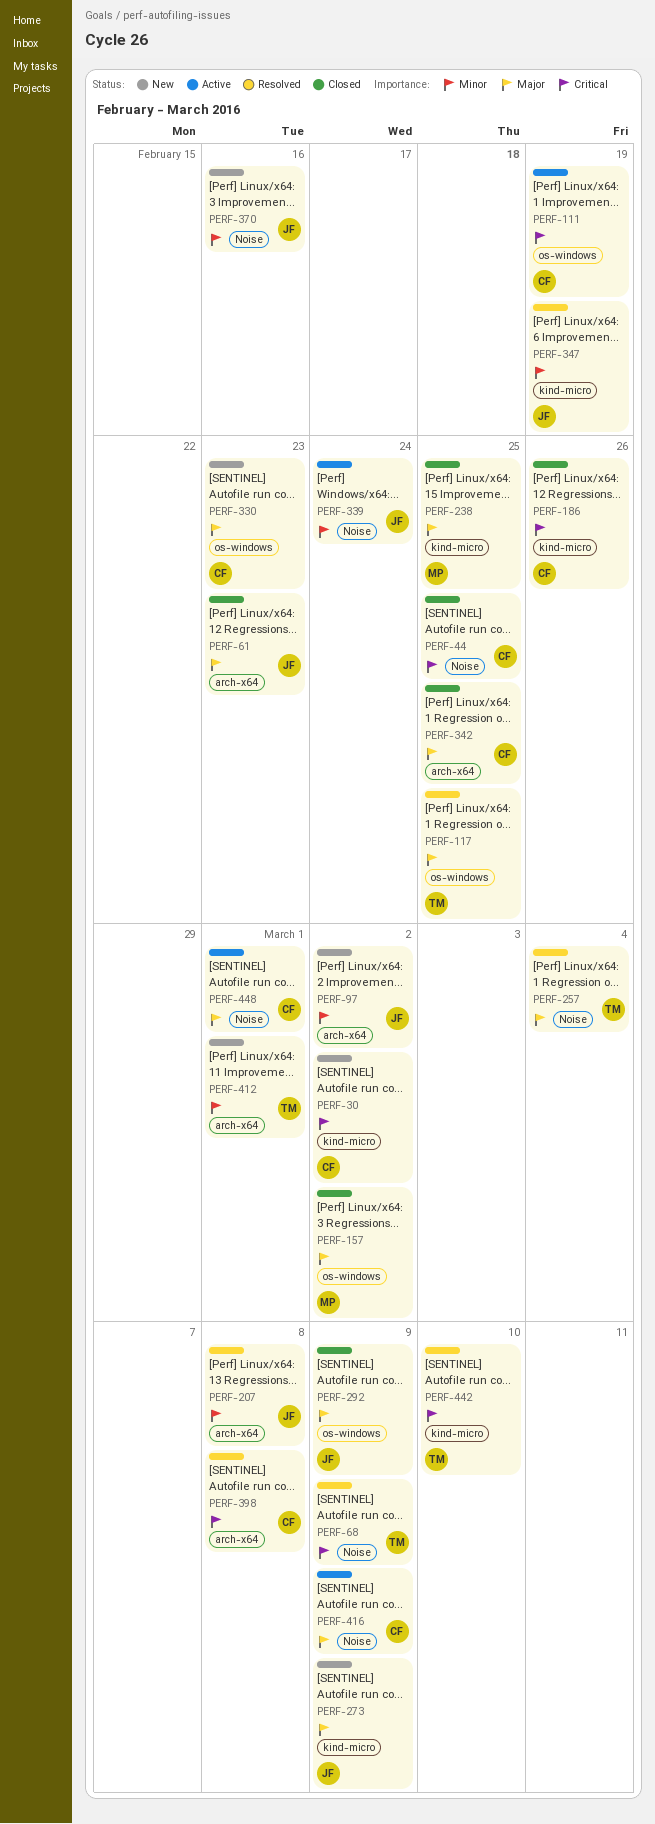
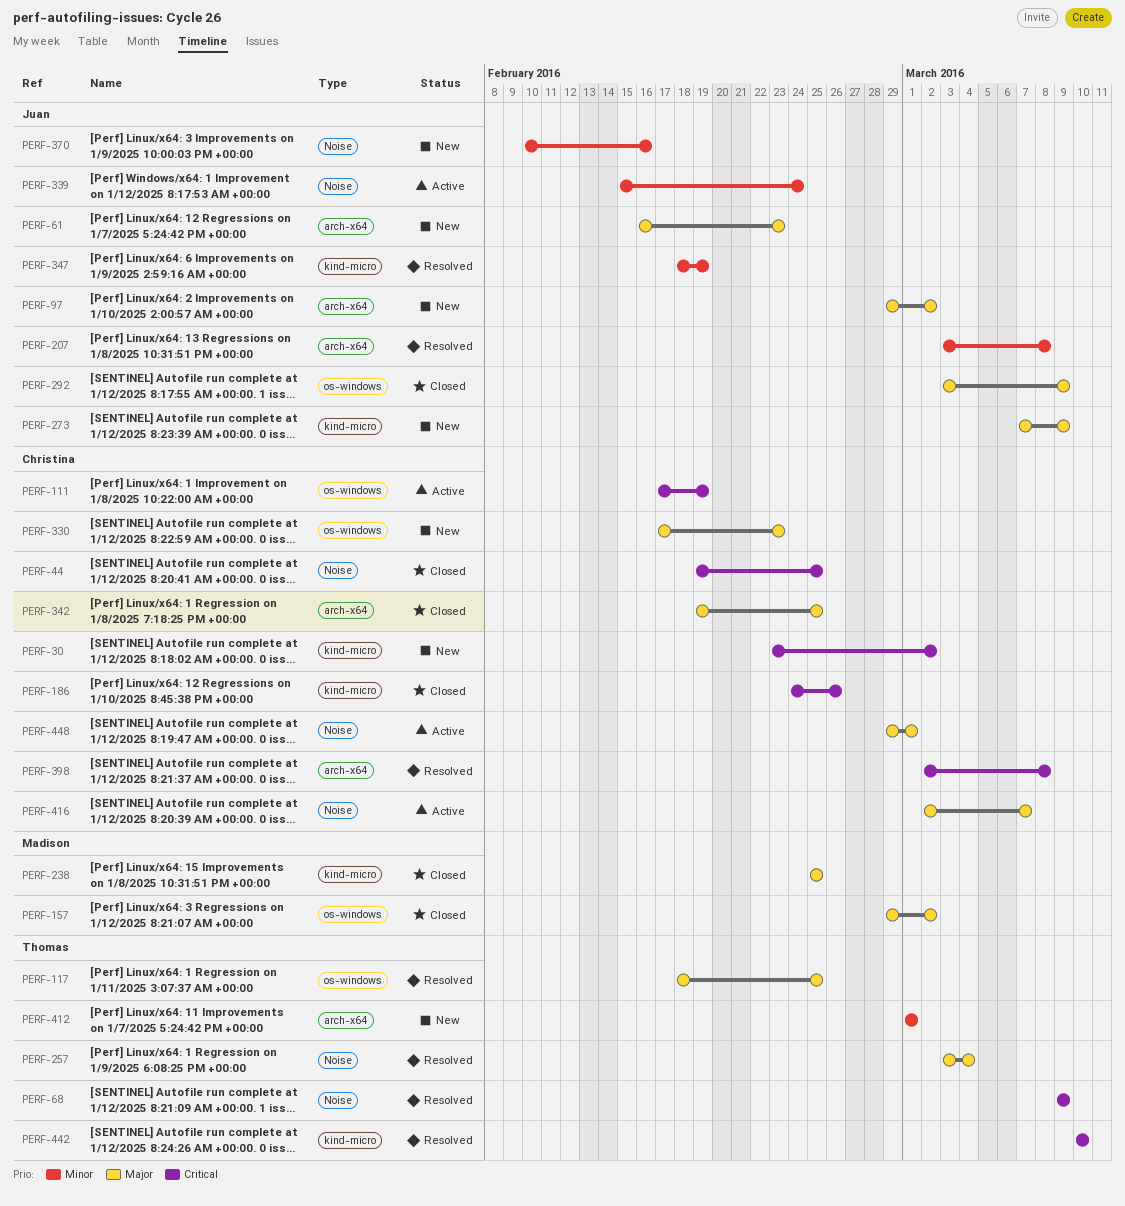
PERF-61, status: Closed -> New
PERF-97, priority: Minor -> Major
PERF-416, due: Mar 9 -> Mar 7

